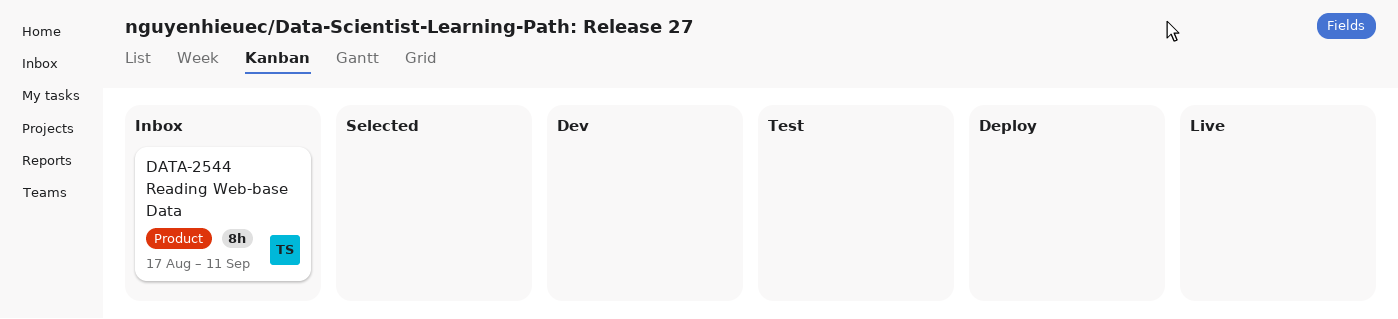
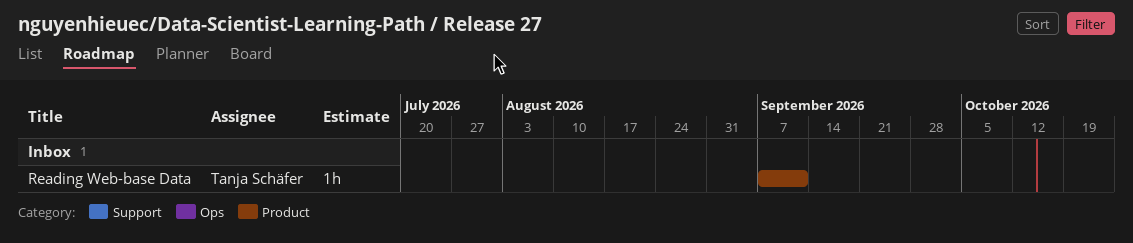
Reading Web-base Data, estimate: 8h -> 1h
Reading Web-base Data, start: Aug 17 -> Sep 7

